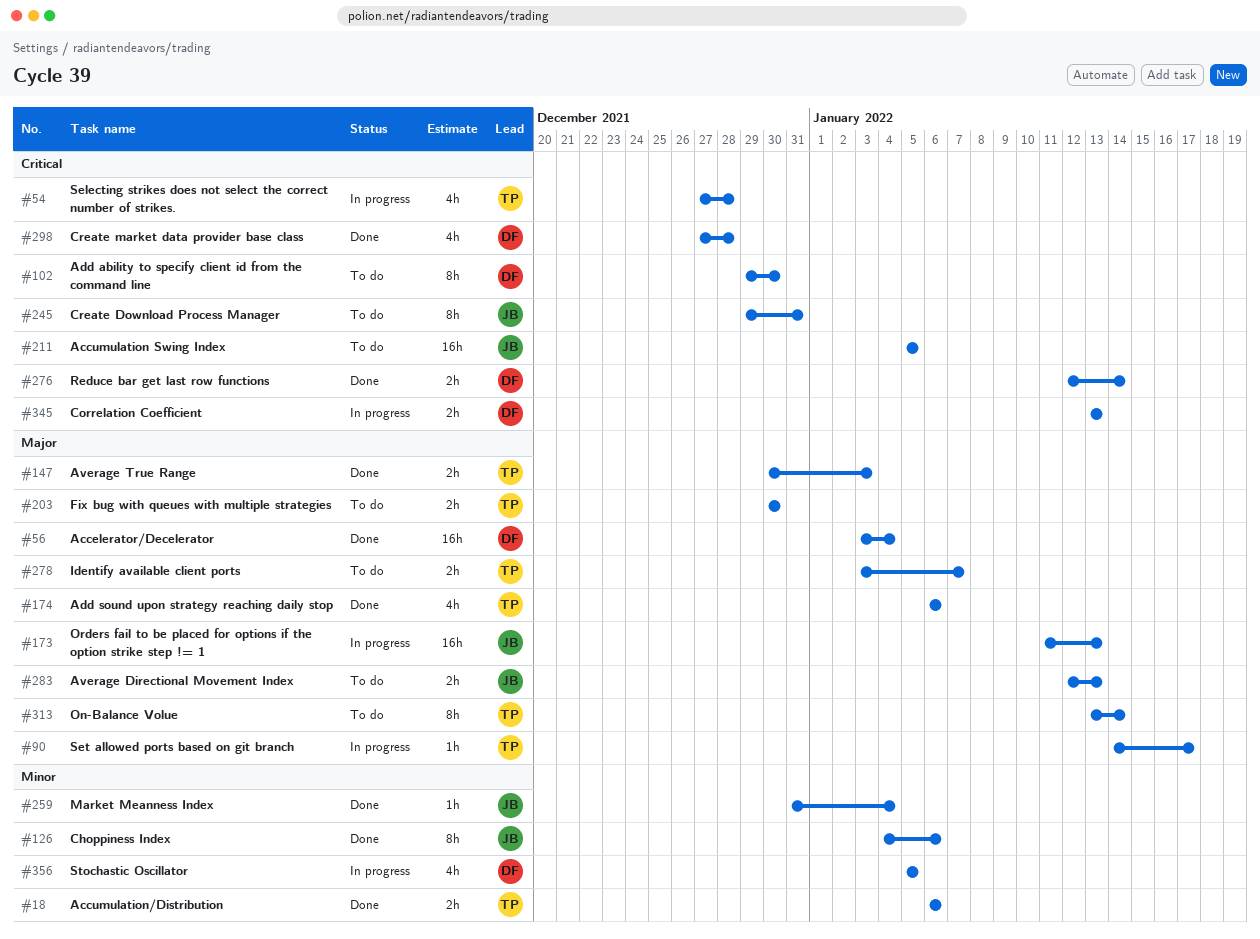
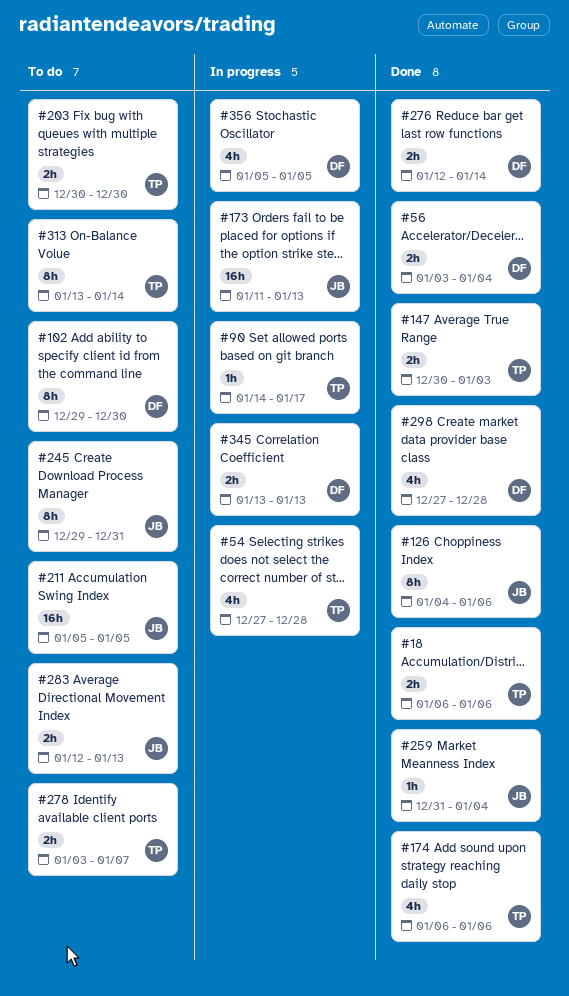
#56, estimate: 16h -> 2h

